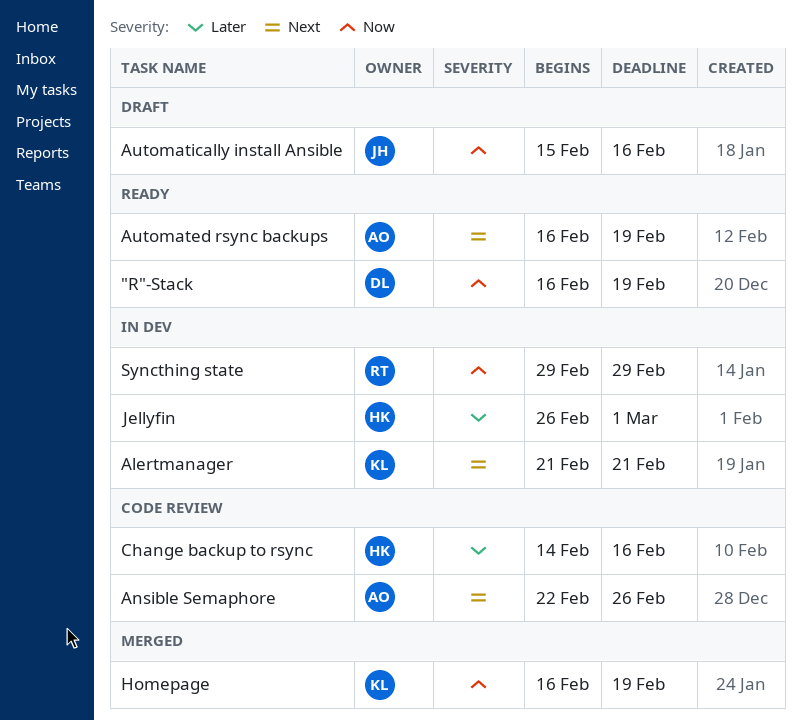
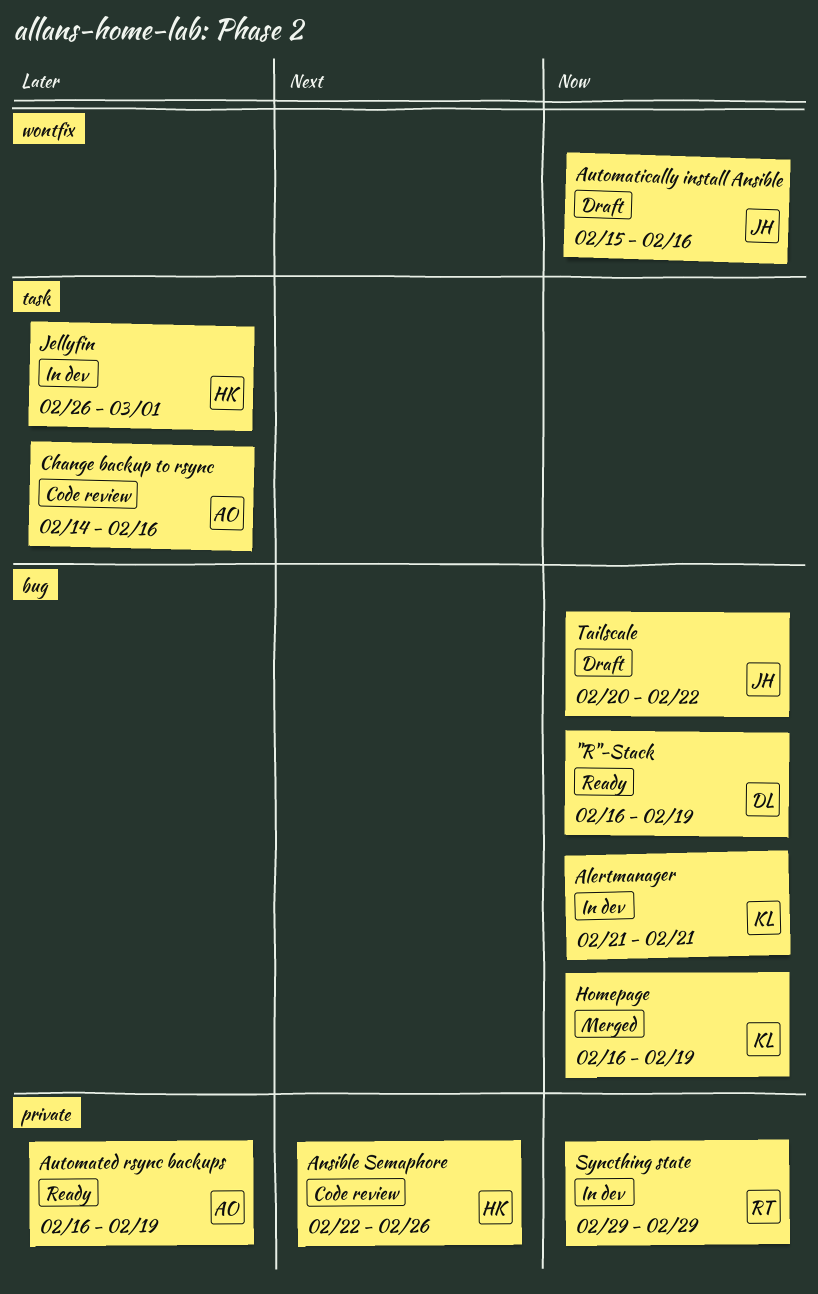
Alertmanager, priority: Next -> Now
Ansible Semaphore, owner: AO -> HK
Automated rsync backups, priority: Next -> Later
Change backup to rsync, owner: HK -> AO
Tailscale: none -> present

